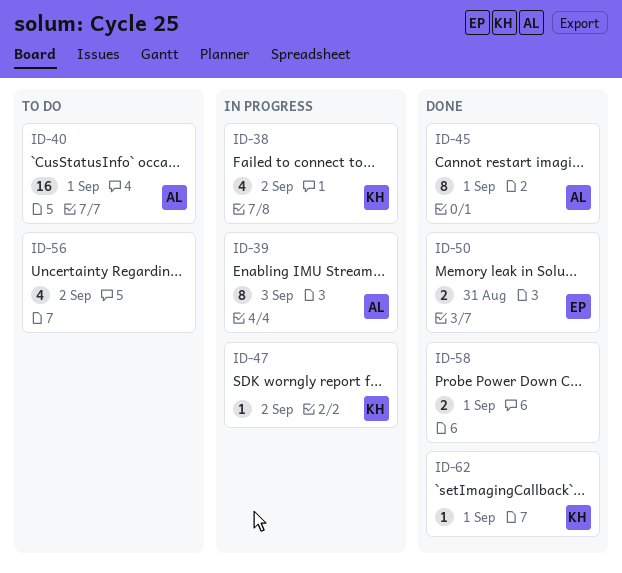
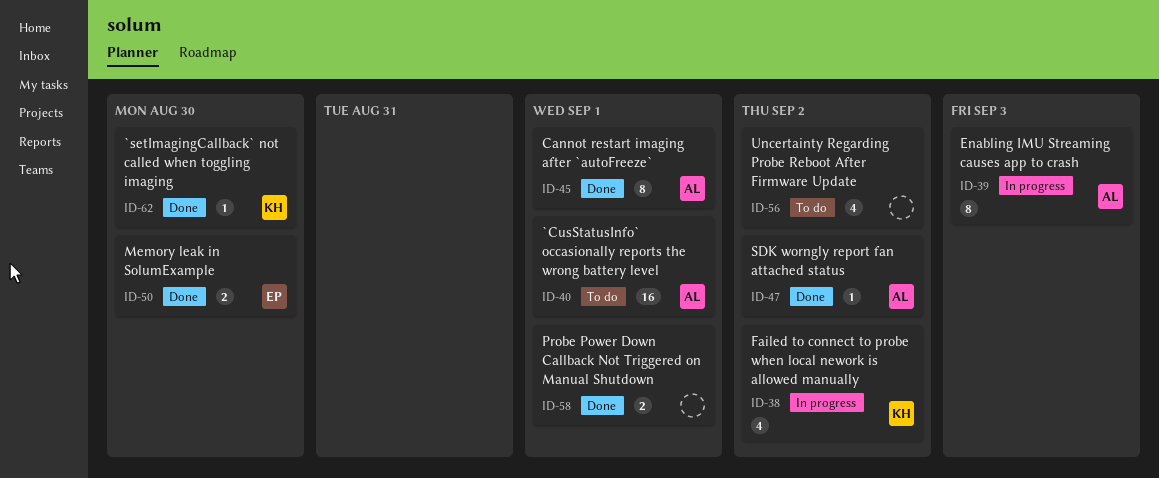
ID-47, status: In progress -> Done
ID-47, owner: KH -> AL
ID-50, due: Aug 31 -> Aug 30
ID-62, due: Sep 1 -> Aug 30

